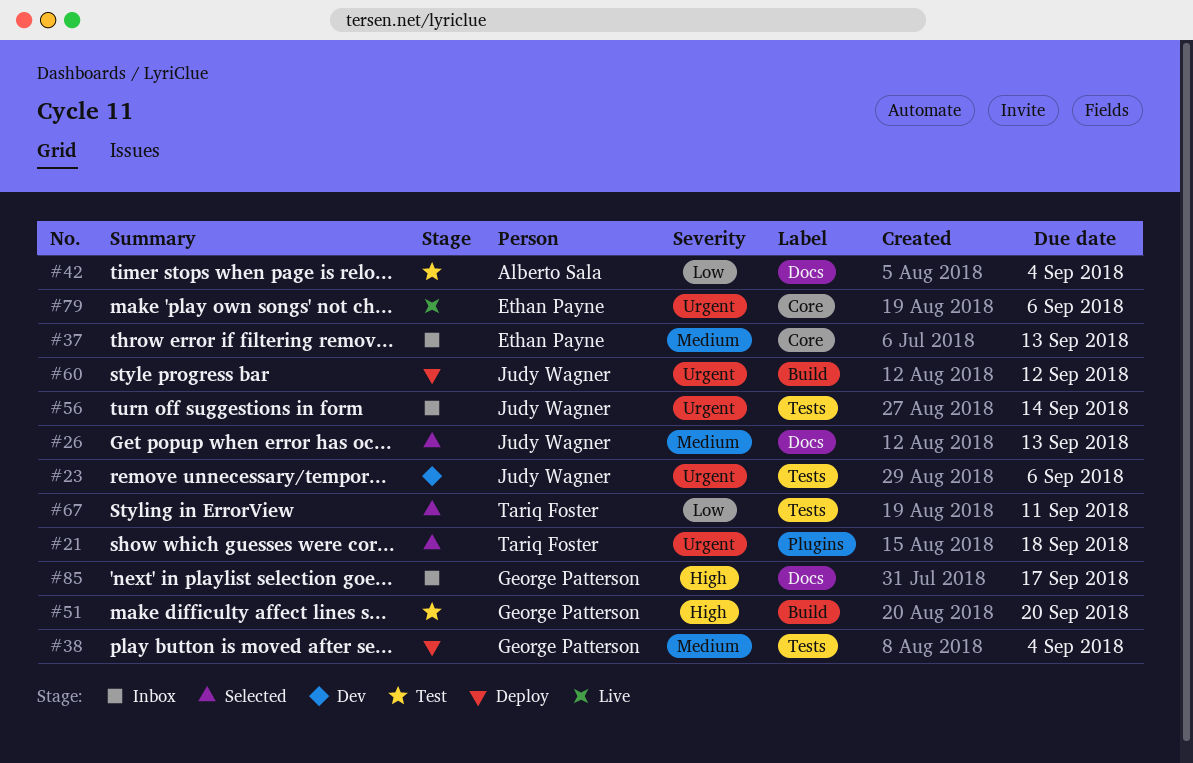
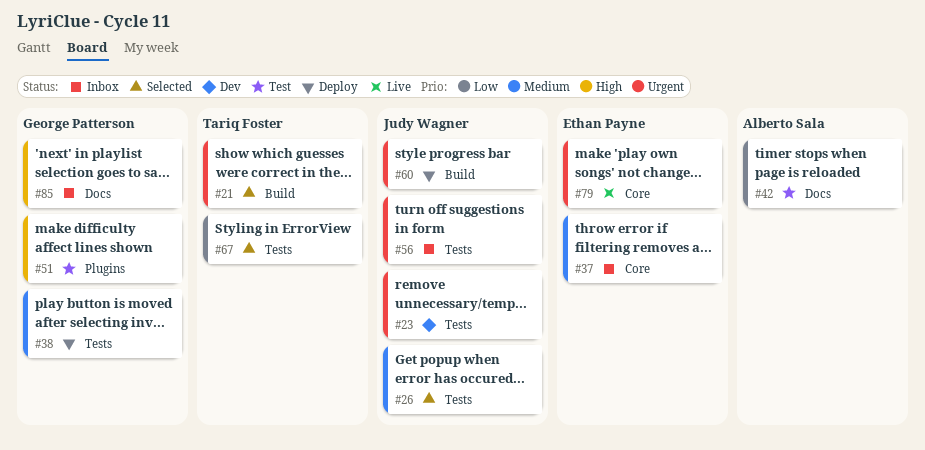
#21, label: Plugins -> Build
#26, label: Docs -> Tests
#51, label: Build -> Plugins

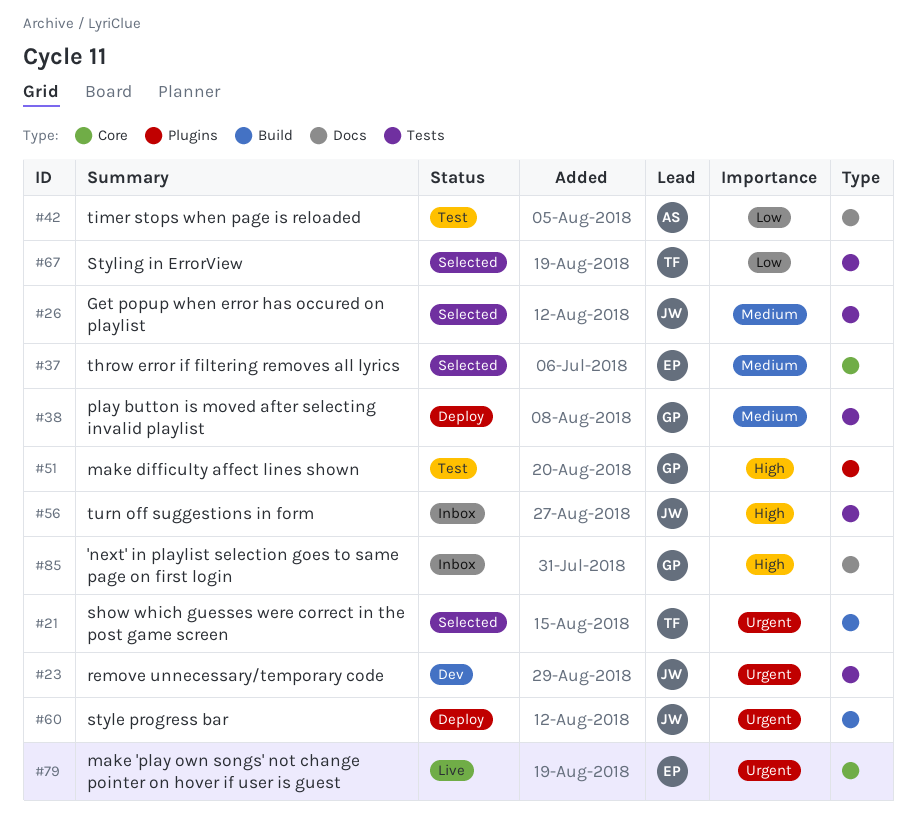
#37, status: Inbox -> Selected
#56, priority: Urgent -> High

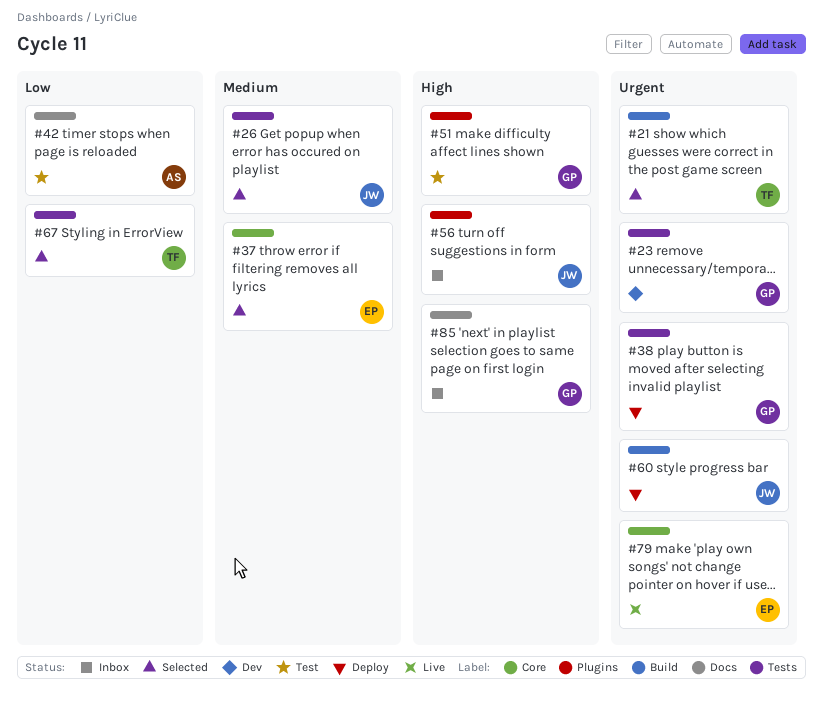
#23, owner: JW -> GP
#38, priority: Medium -> Urgent
#56, label: Tests -> Plugins

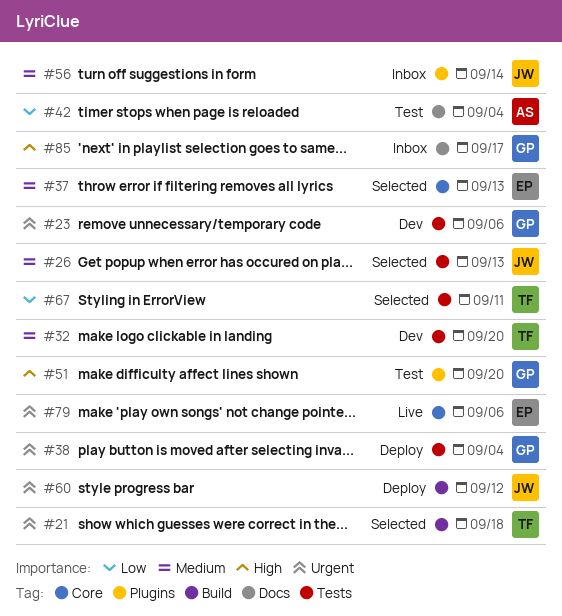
#32: none -> present
#56, priority: High -> Medium

